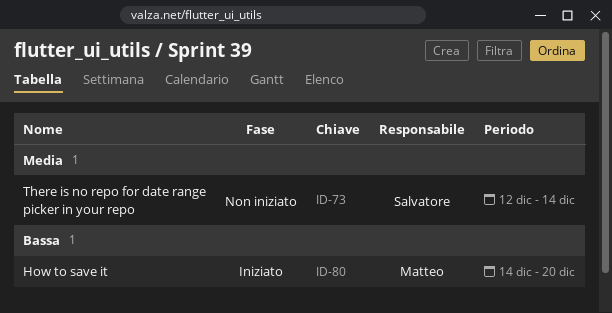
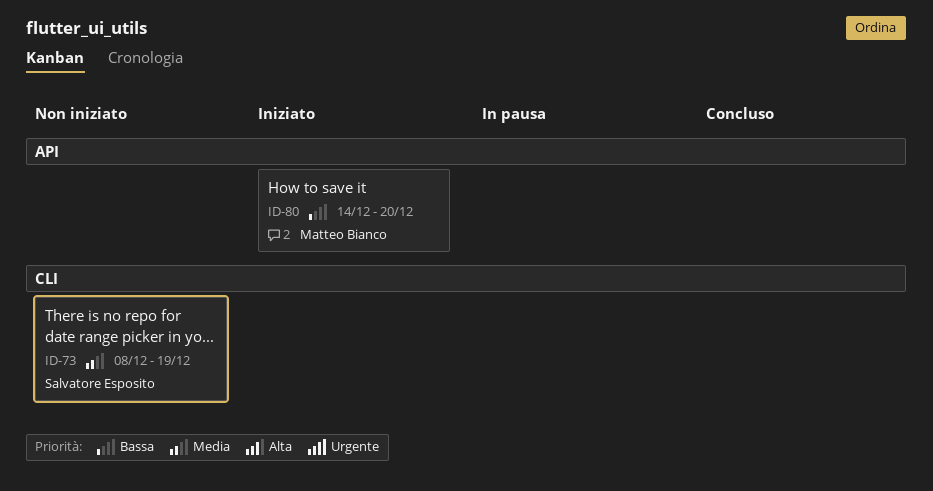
ID-73, start: Dec 12 -> Dec 8
ID-73, due: Dec 14 -> Dec 19

